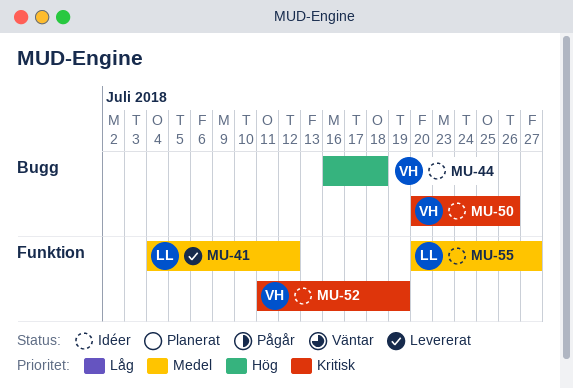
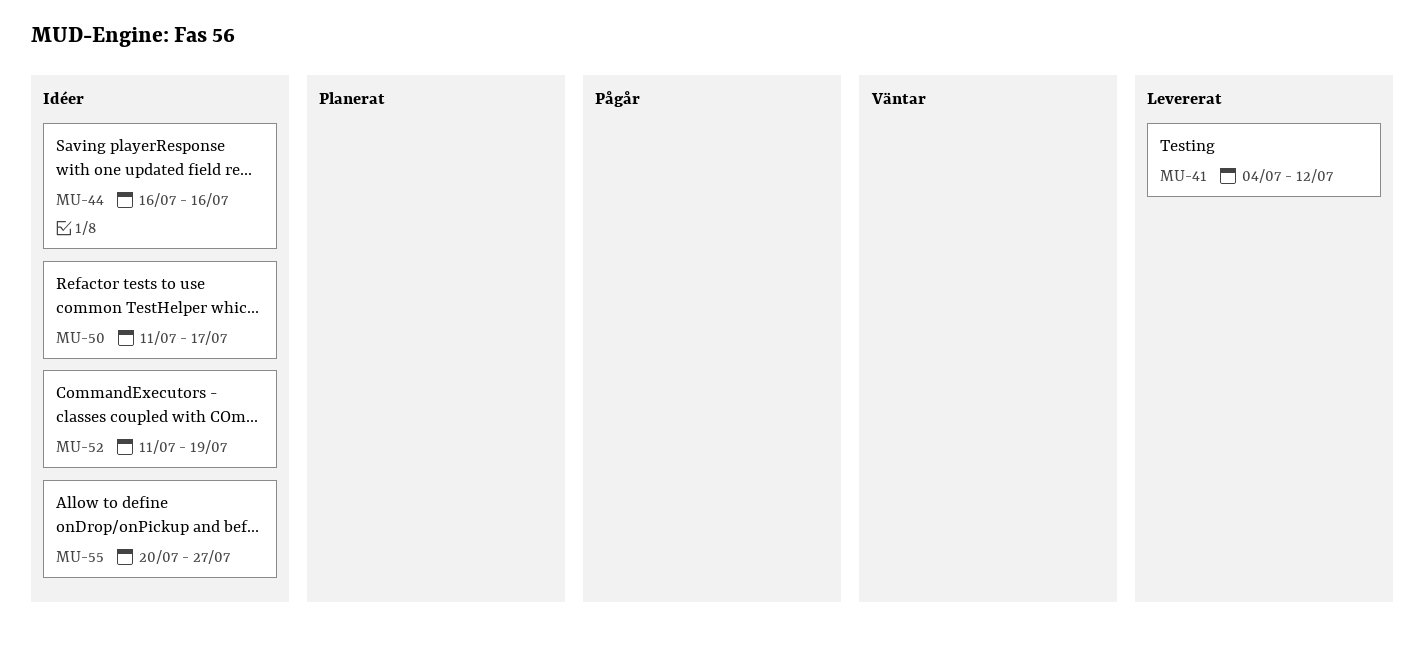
MU-44, due: Jul 18 -> Jul 16
MU-50, start: Jul 20 -> Jul 11
MU-50, due: Jul 26 -> Jul 17

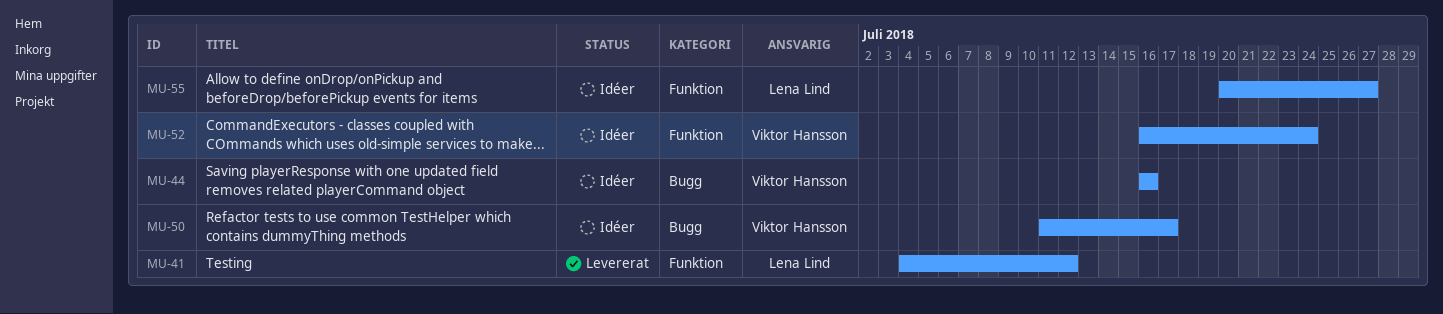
MU-52, start: Jul 11 -> Jul 16
MU-52, due: Jul 19 -> Jul 24

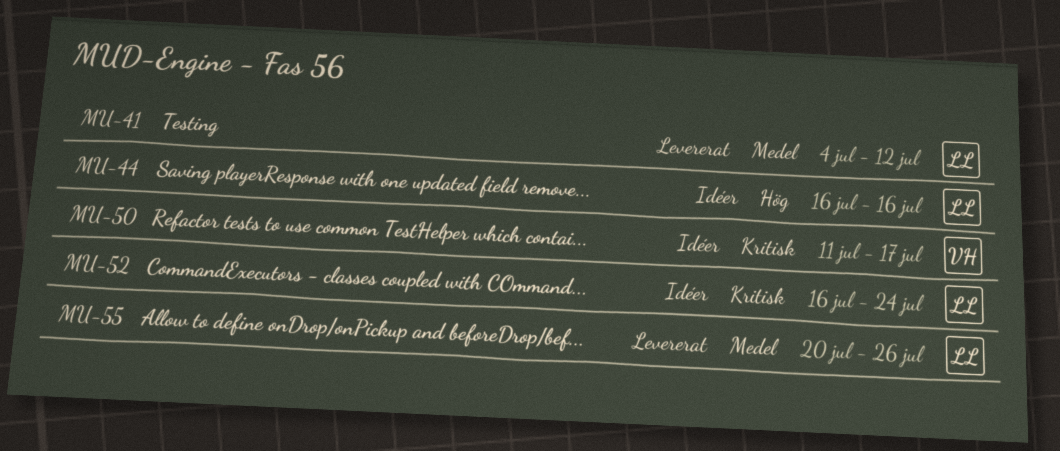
MU-44, owner: Viktor Hansson -> Lena Lind
MU-52, owner: Viktor Hansson -> Lena Lind
MU-55, status: Idéer -> Levererat
MU-55, due: Jul 27 -> Jul 26

